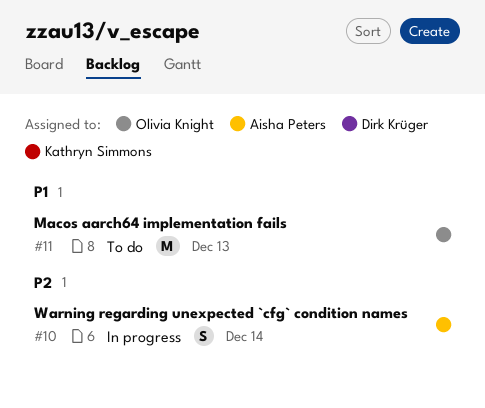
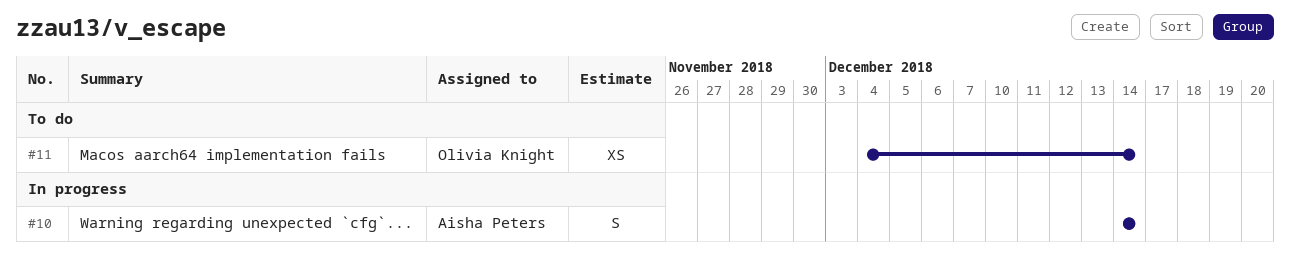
#11, estimate: M -> XS
#11, due: Dec 13 -> Dec 14

